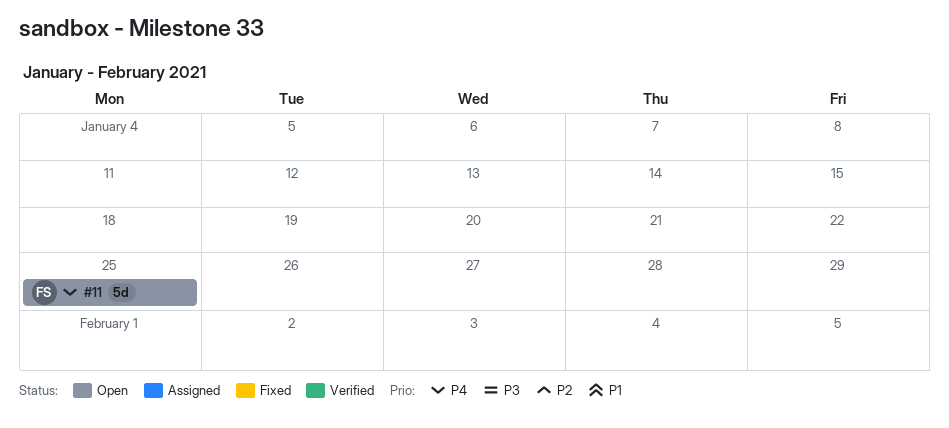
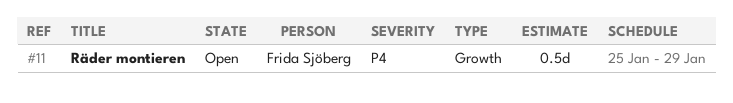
#11, estimate: 5d -> 0.5d
#11, due: Jan 25 -> Jan 29

